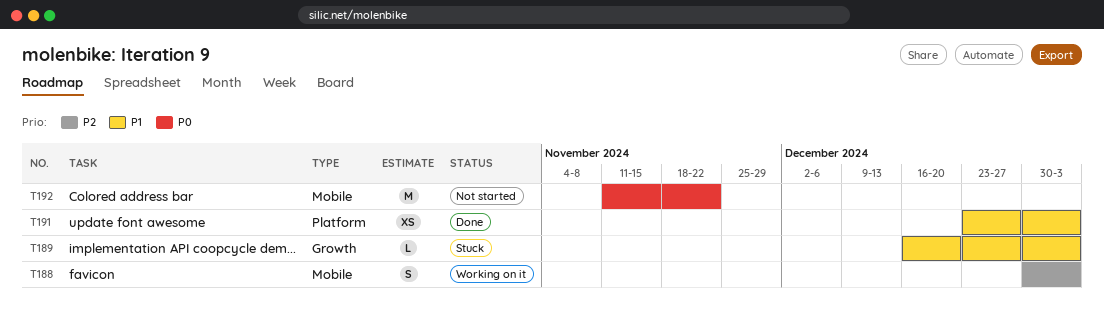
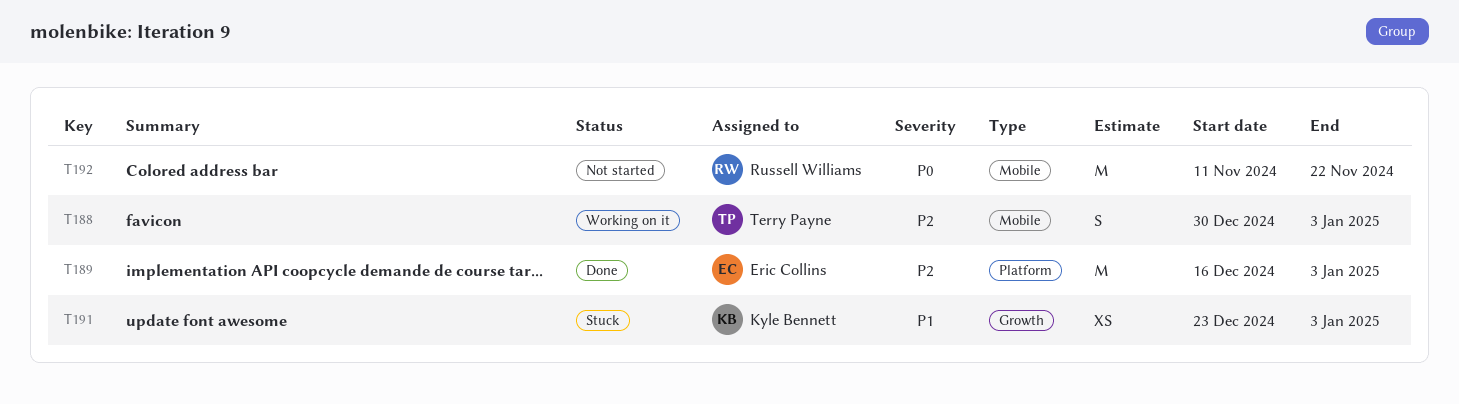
T189, status: Stuck -> Done
T189, priority: P1 -> P2
T189, label: Growth -> Platform
T189, estimate: L -> M
T191, status: Done -> Stuck
T191, label: Platform -> Growth

